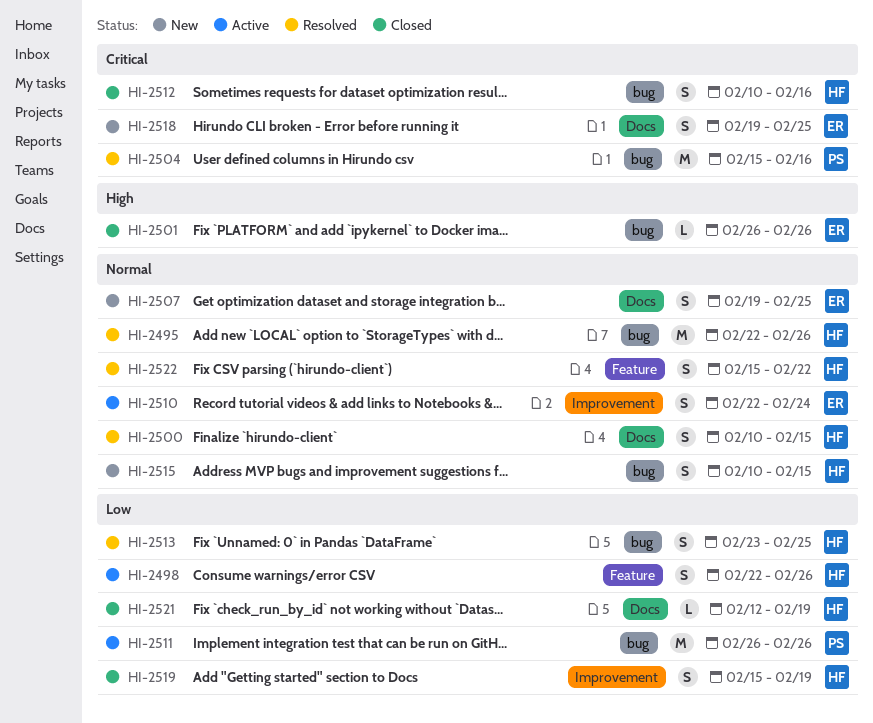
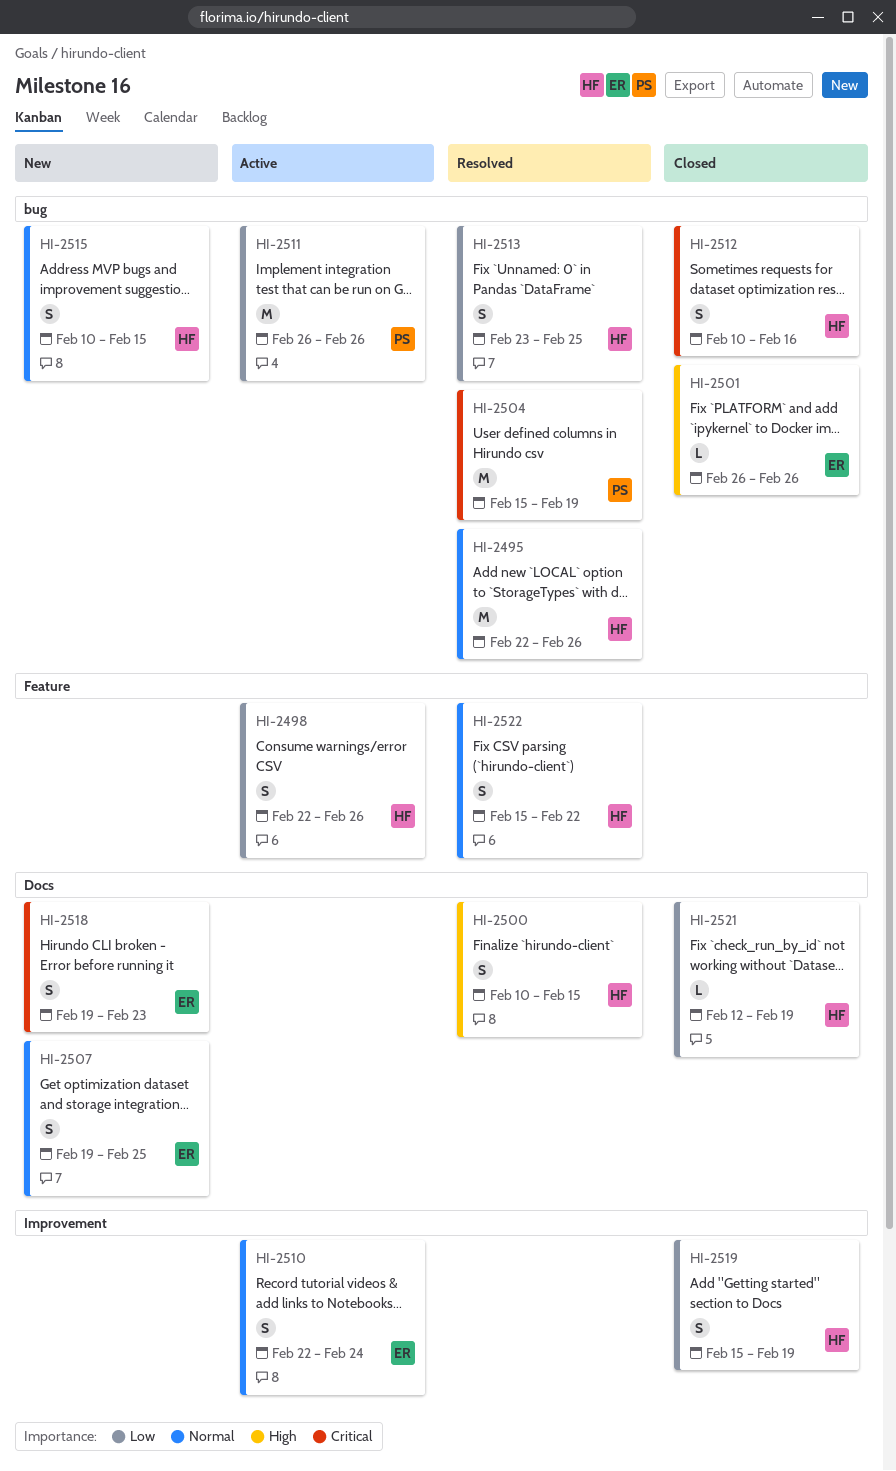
HI-2500, priority: Normal -> High
HI-2504, due: Feb 16 -> Feb 19
HI-2518, due: Feb 25 -> Feb 23

